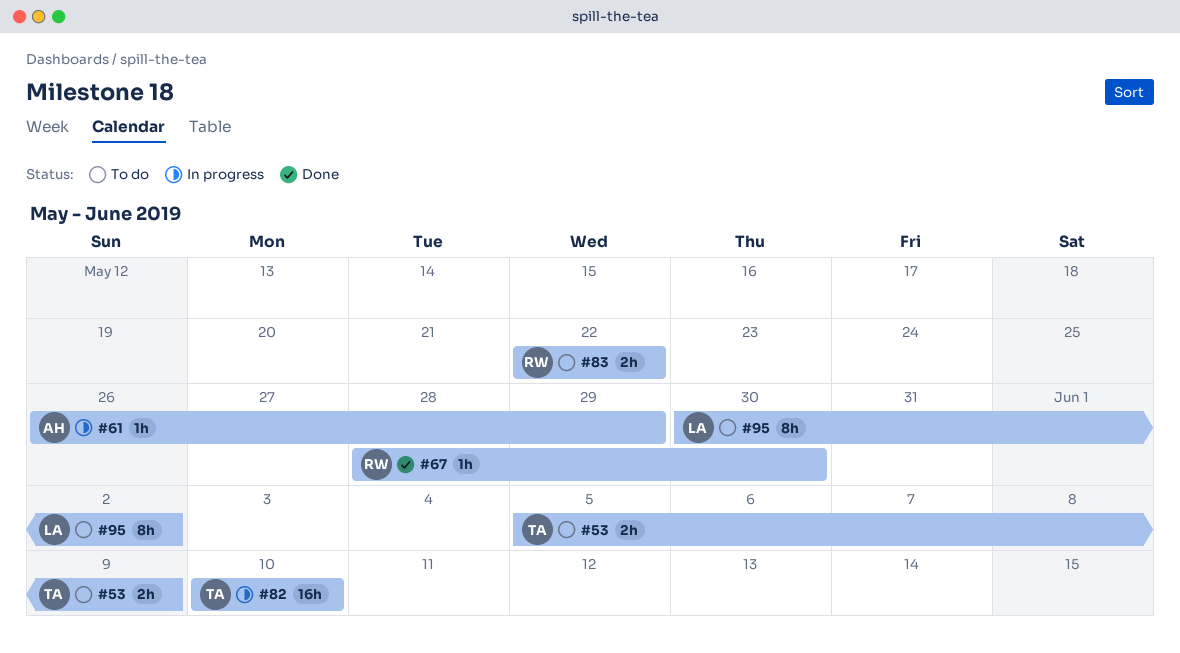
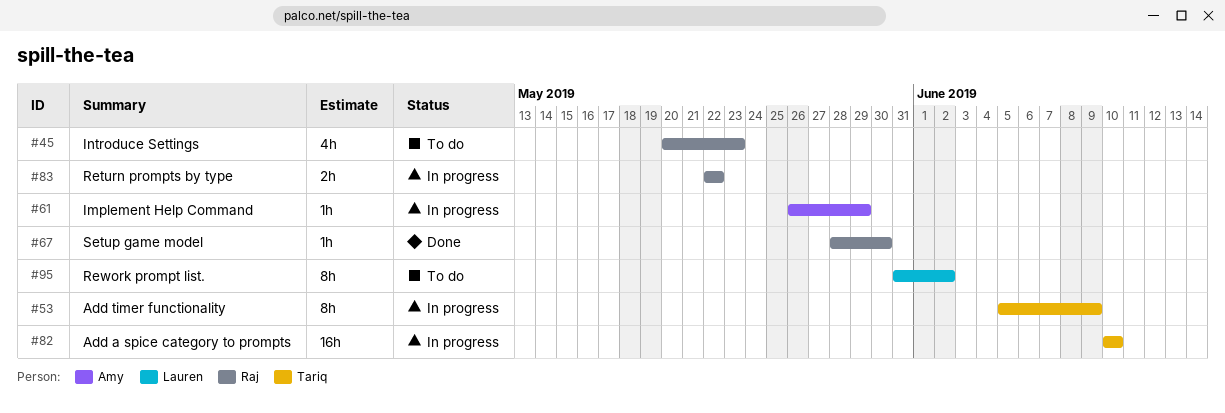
#45: none -> present
#53, status: To do -> In progress
#53, estimate: 2h -> 8h
#83, status: To do -> In progress
#95, start: May 30 -> May 31

